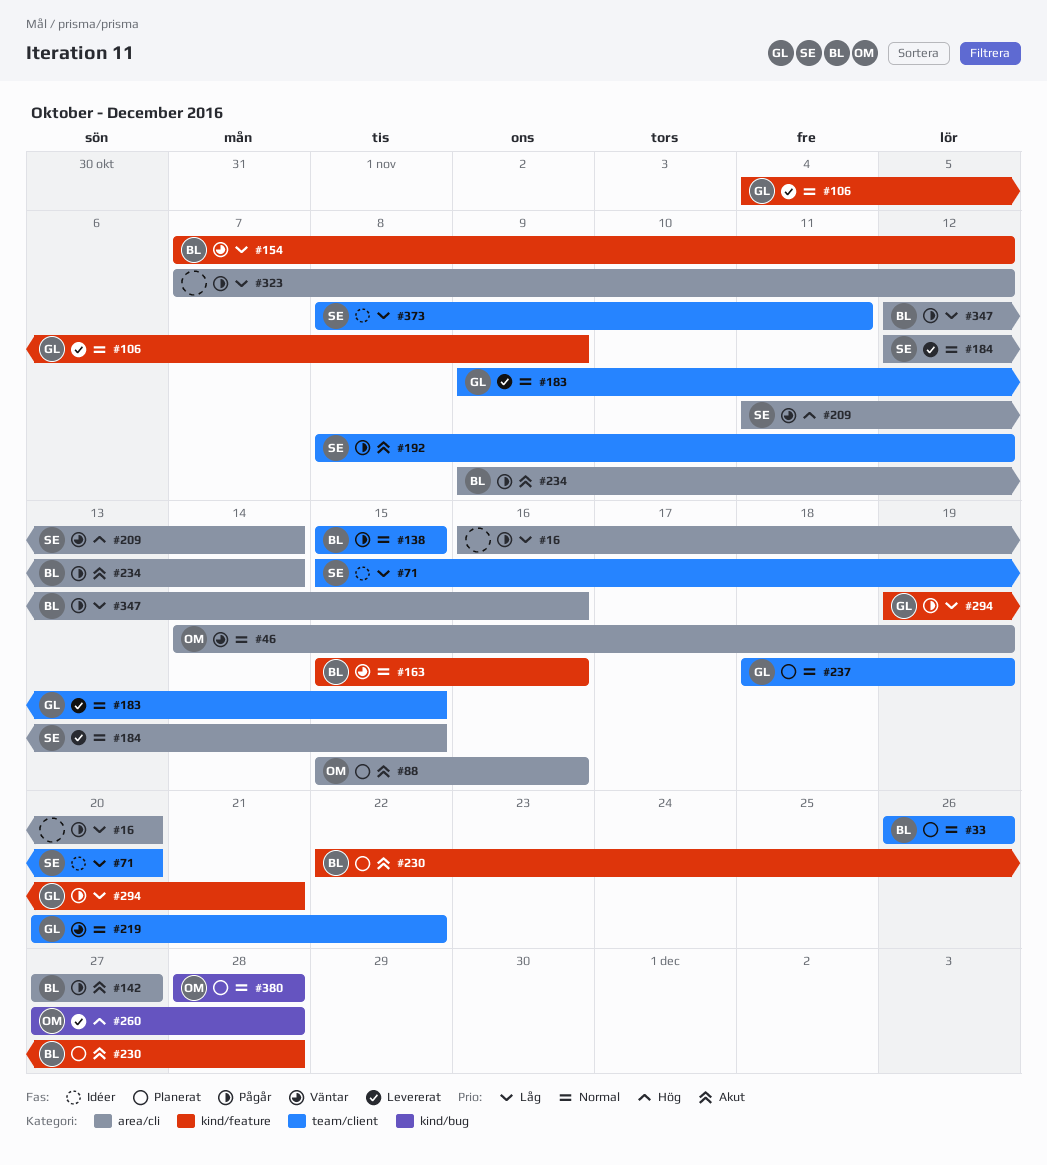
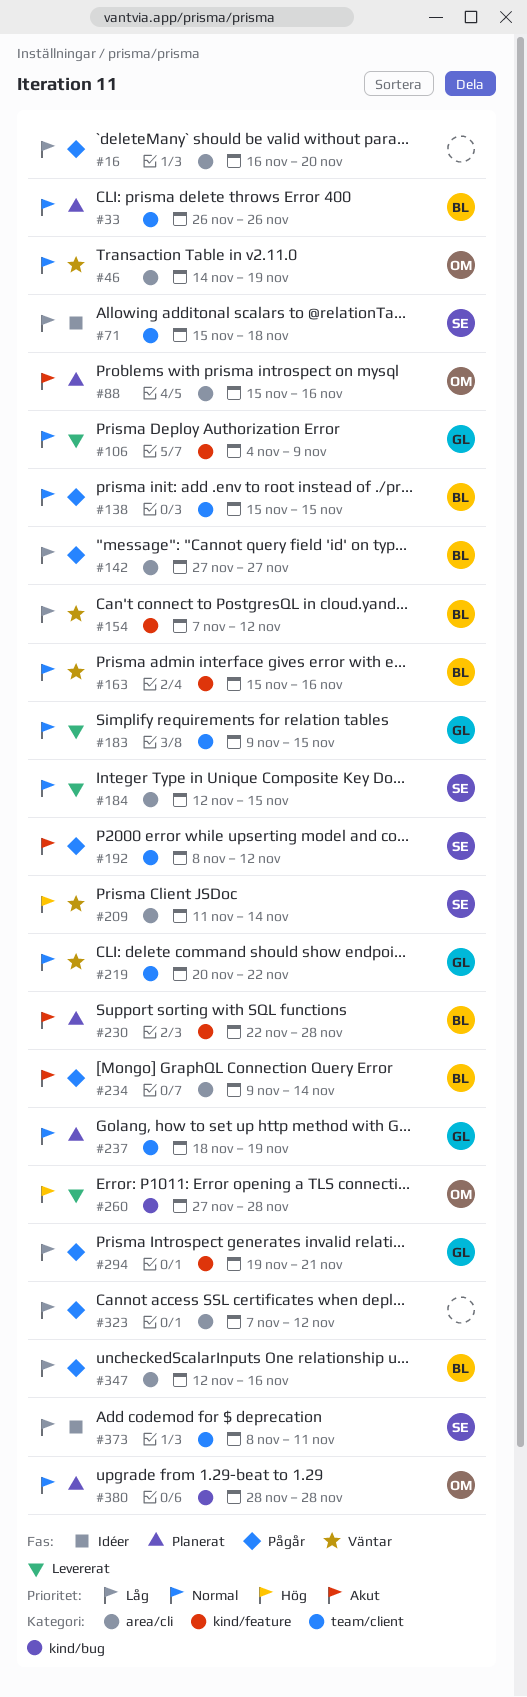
#71, due: Nov 20 -> Nov 18
#142, priority: Akut -> Låg

